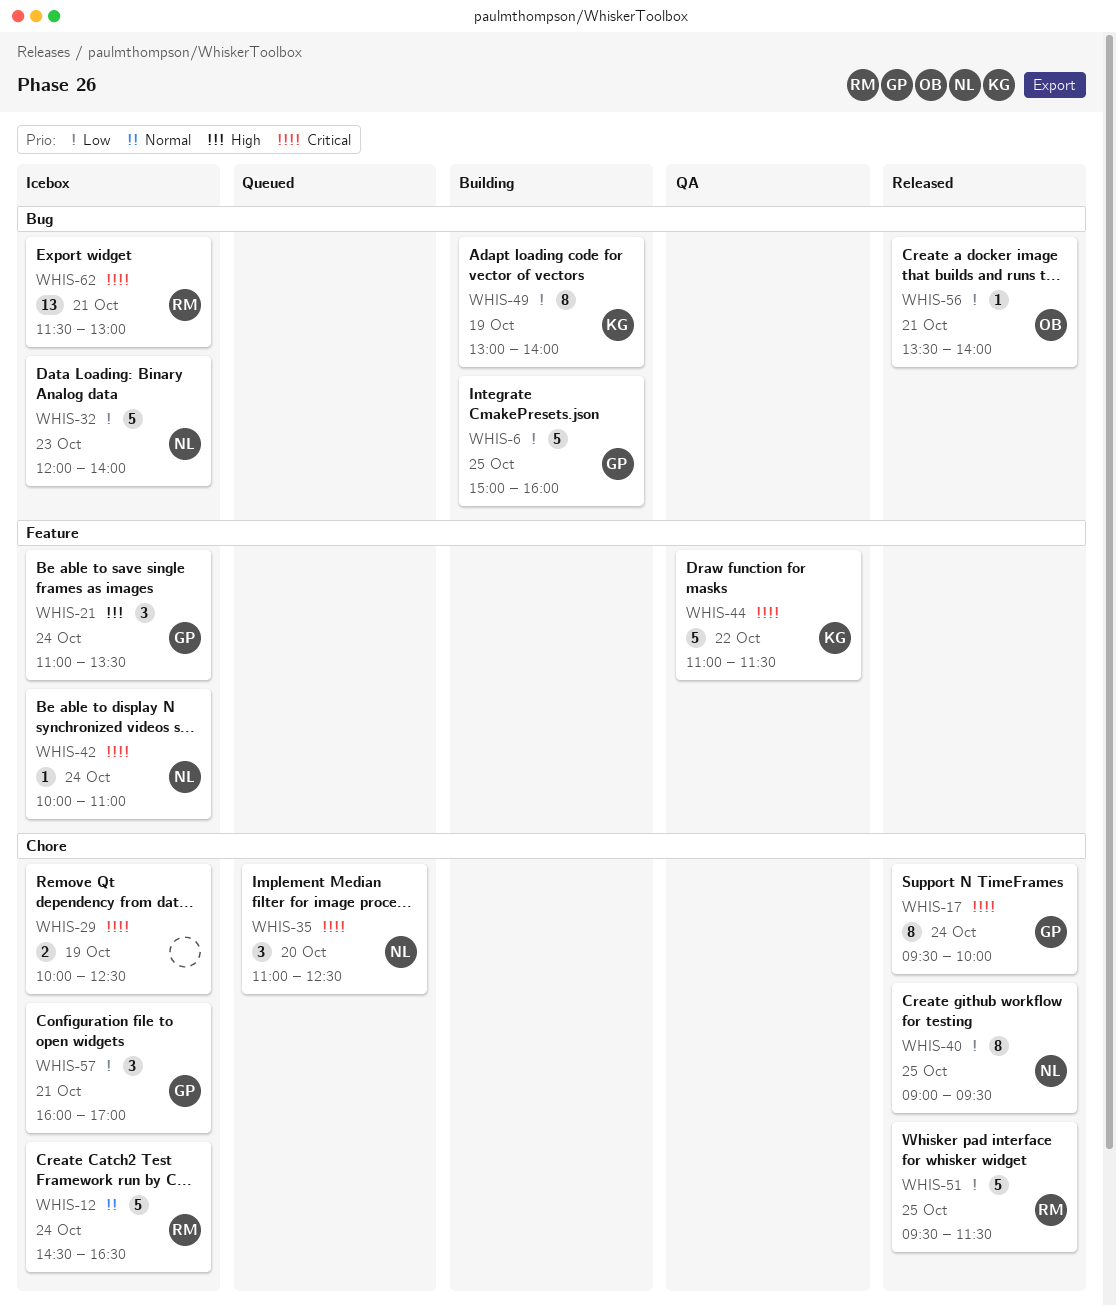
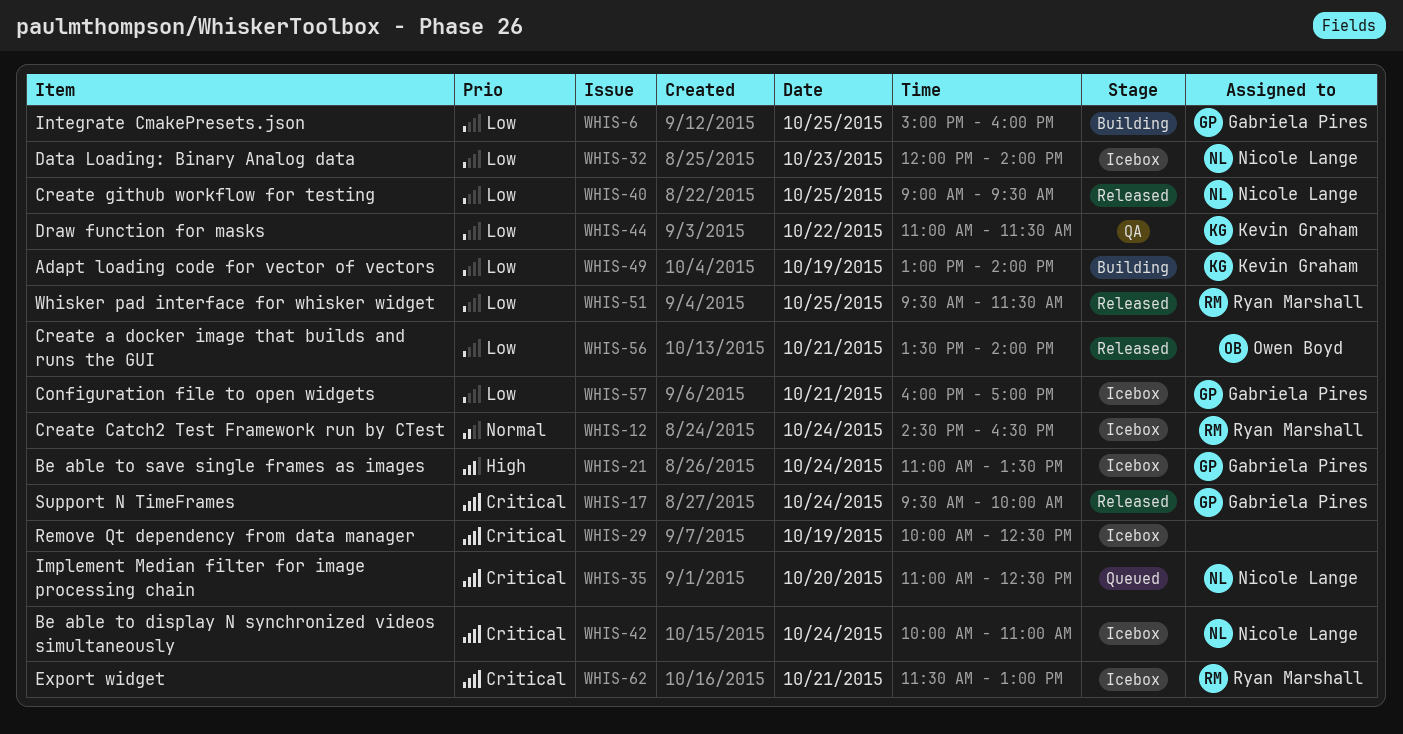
WHIS-44, priority: Critical -> Low

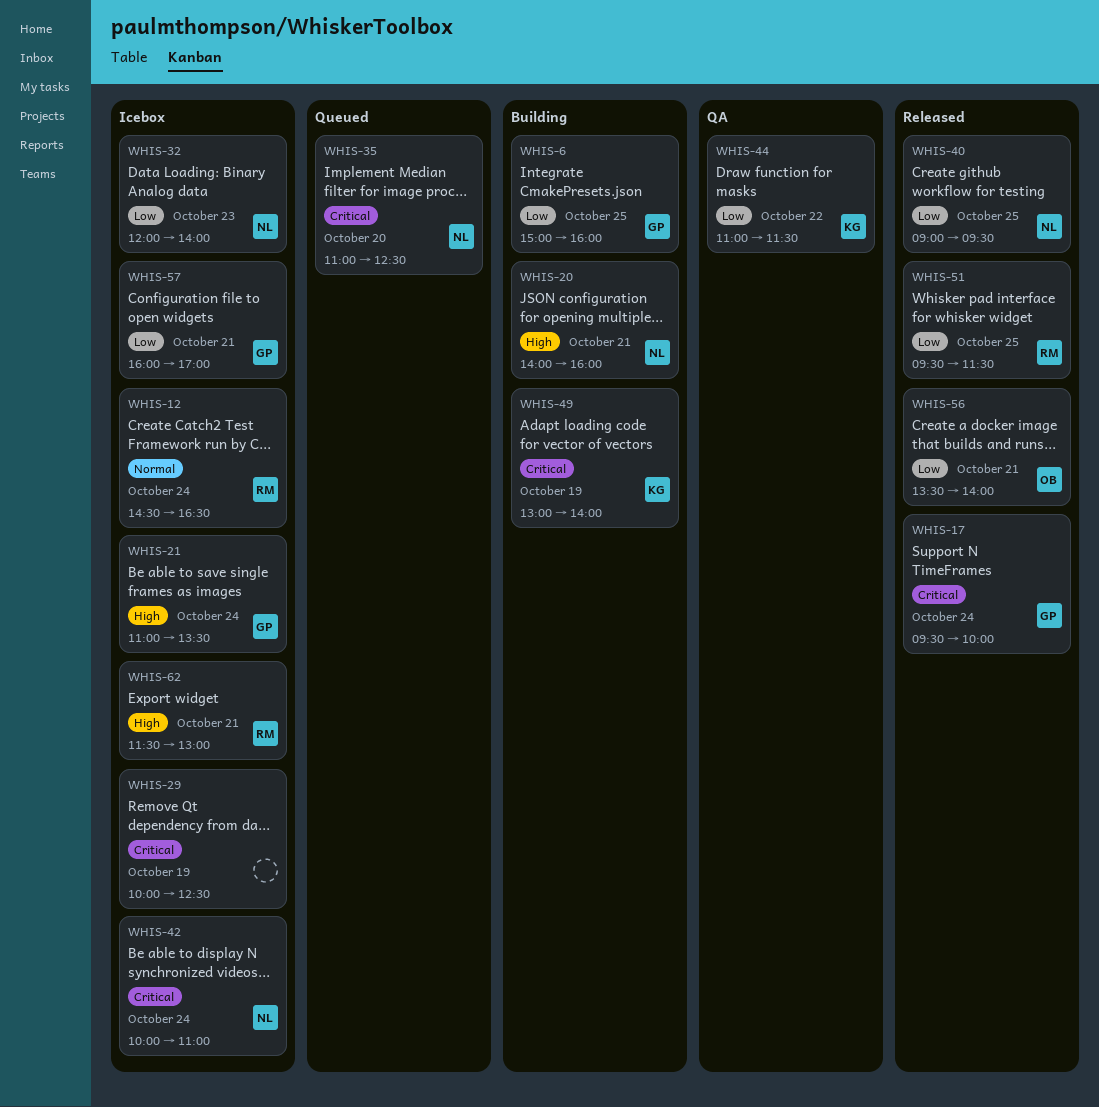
WHIS-20: none -> present
WHIS-49, priority: Low -> Critical
WHIS-62, priority: Critical -> High

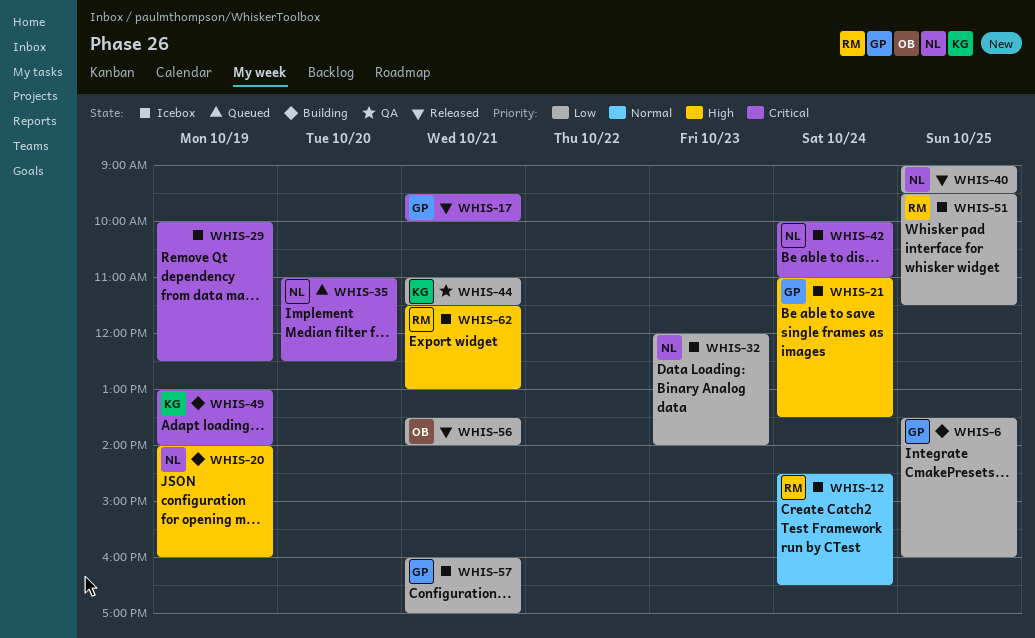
WHIS-6, begins: 15:00 -> 13:30
WHIS-17, day: Oct 24 -> Oct 21
WHIS-20, day: Oct 21 -> Oct 19
WHIS-44, day: Oct 22 -> Oct 21
WHIS-51, status: Released -> Icebox

